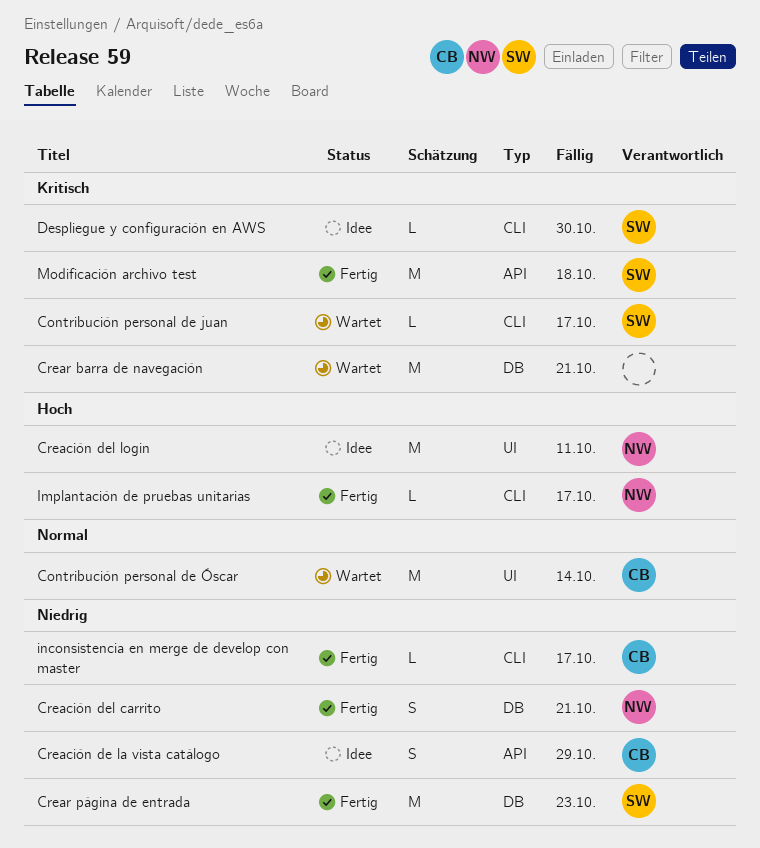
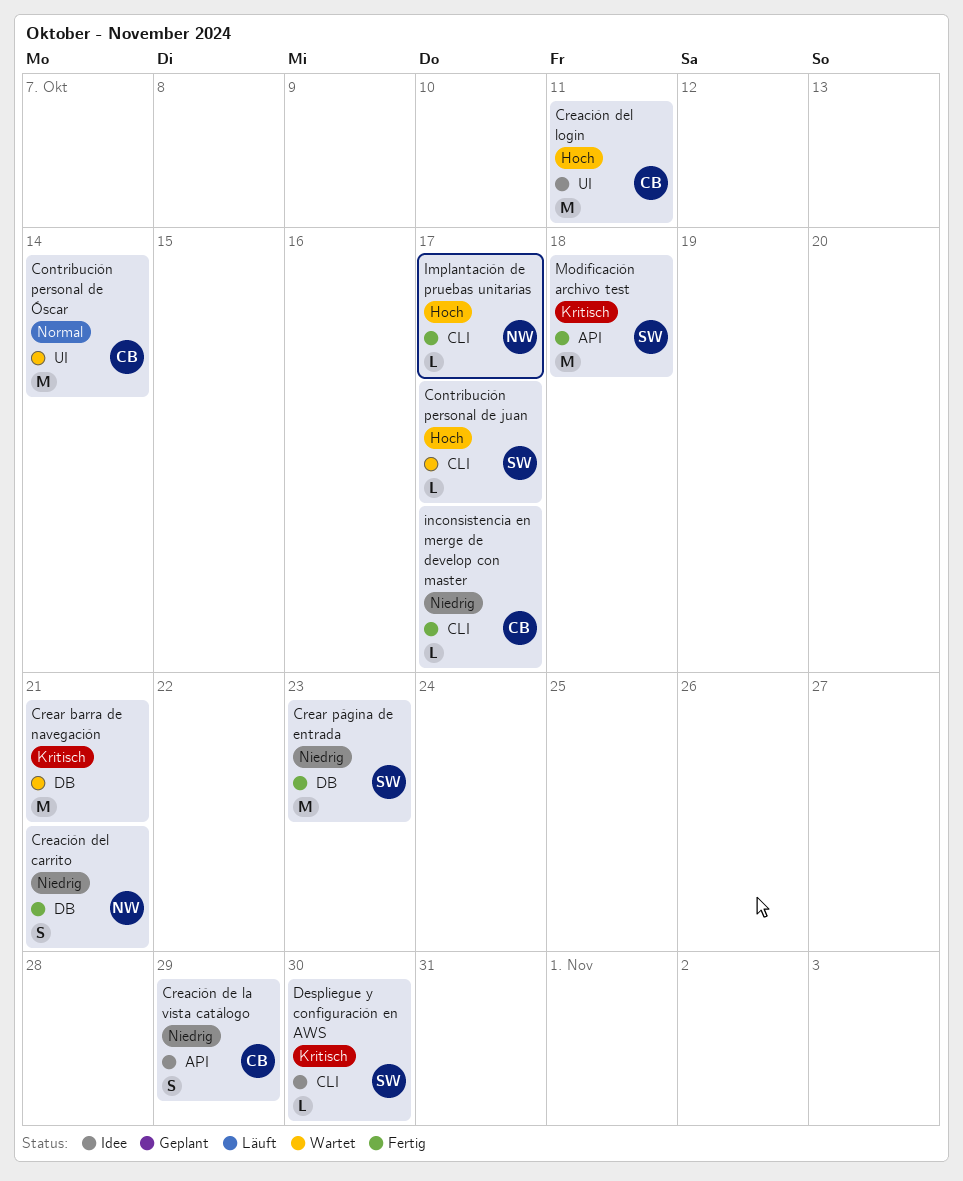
Contribución personal de juan, priority: Kritisch -> Hoch
Creación del login, owner: NW -> CB

